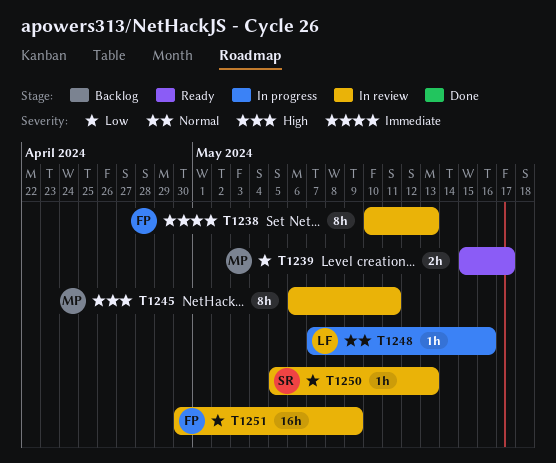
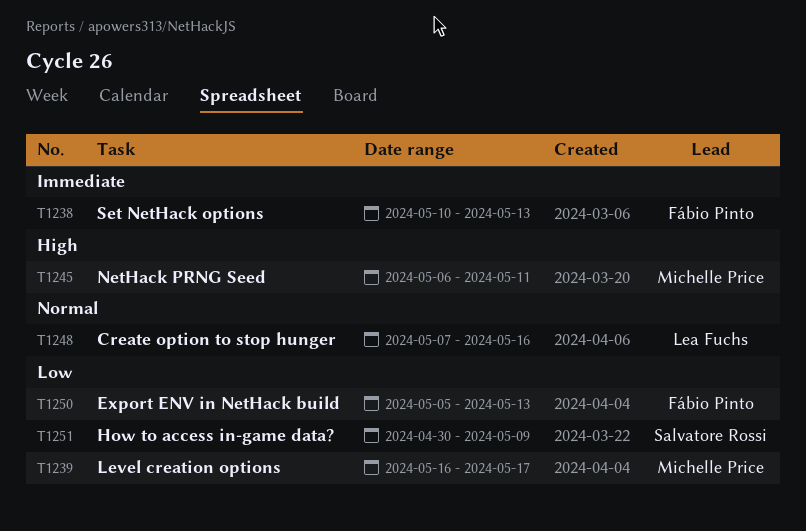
T1239, start: May 15 -> May 16
T1250, owner: Salvatore Rossi -> Fábio Pinto
T1251, owner: Fábio Pinto -> Salvatore Rossi

